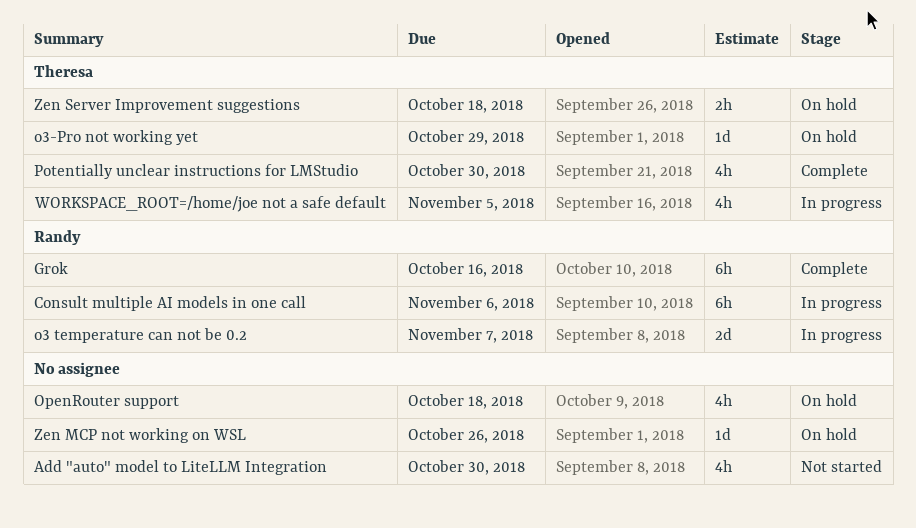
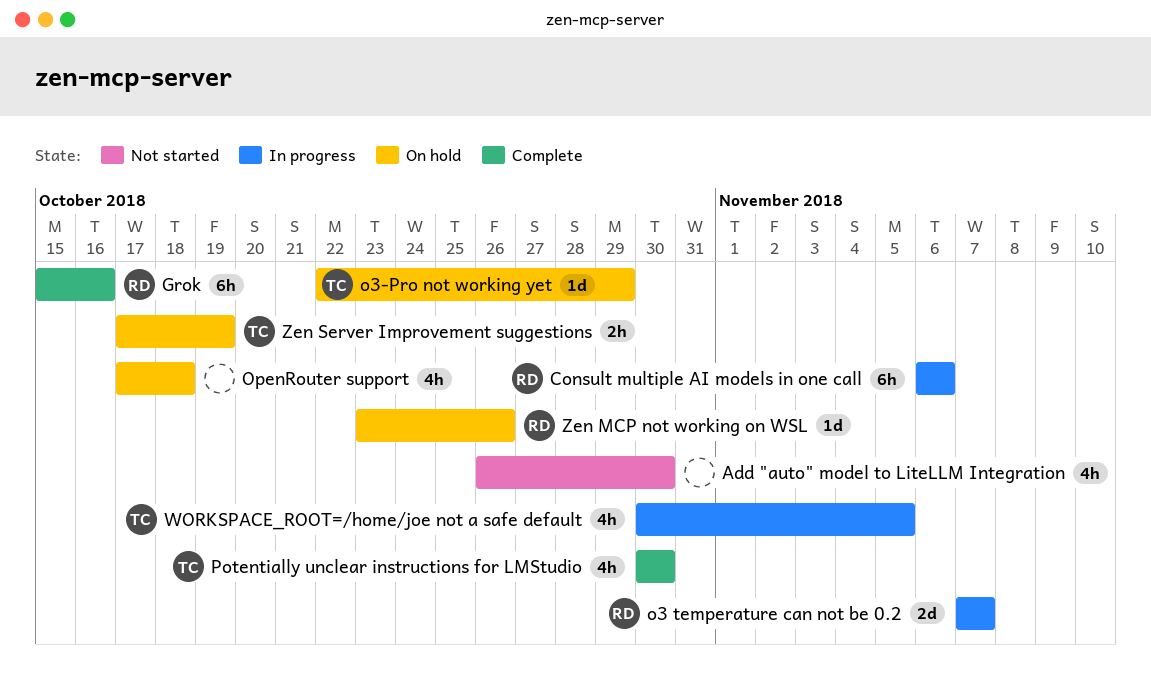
Zen MCP not working on WSL, owner: none -> Randy
Zen Server Improvement suggestions, due: Oct 18 -> Oct 19

